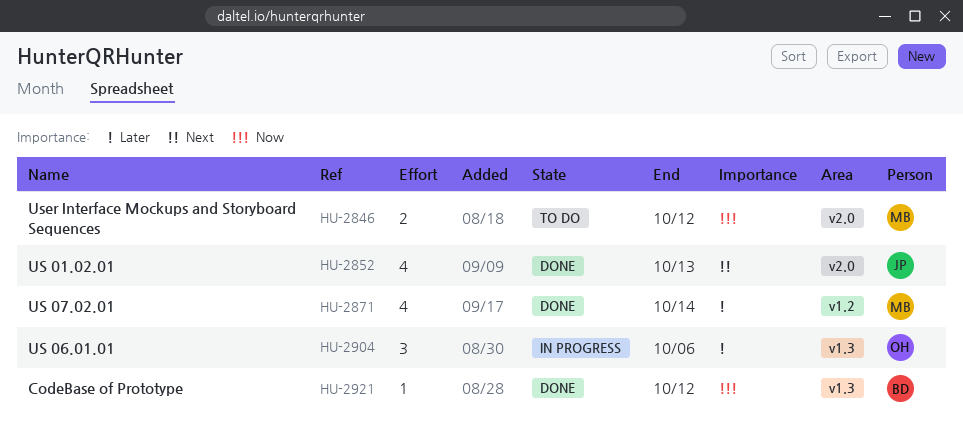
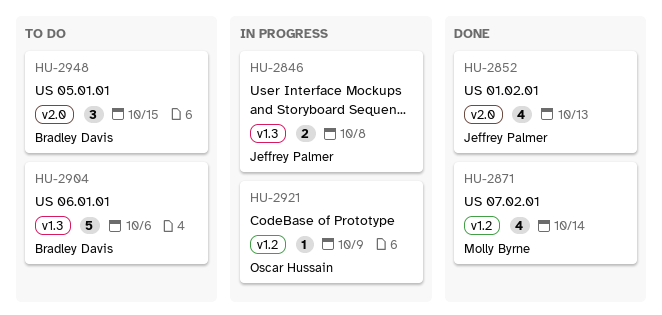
HU-2846, status: To do -> In progress
HU-2846, owner: Molly Byrne -> Jeffrey Palmer
HU-2846, label: v2.0 -> v1.3
HU-2846, due: Oct 12 -> Oct 8
HU-2904, status: In progress -> To do
HU-2904, owner: Oscar Hussain -> Bradley Davis
HU-2904, estimate: 3 -> 5
HU-2921, status: Done -> In progress
HU-2921, owner: Bradley Davis -> Oscar Hussain
HU-2921, label: v1.3 -> v1.2
HU-2921, due: Oct 12 -> Oct 9
HU-2948: none -> present

